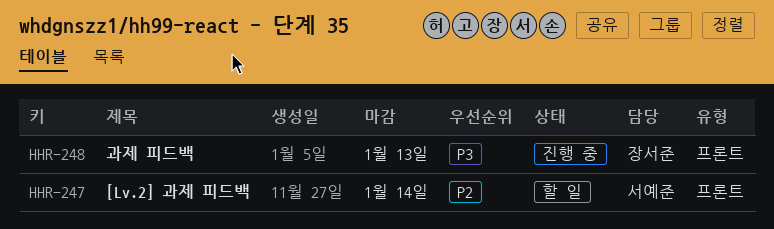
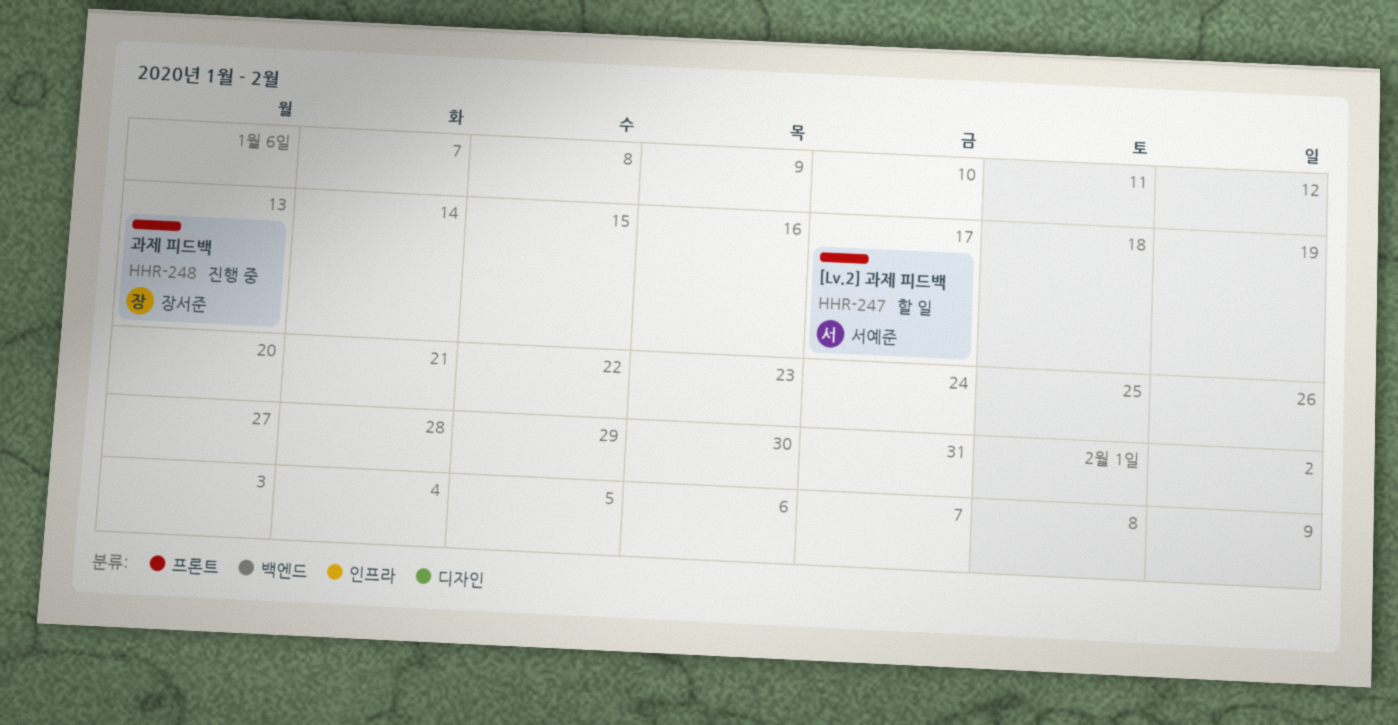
HHR-247, due: Jan 14 -> Jan 17

